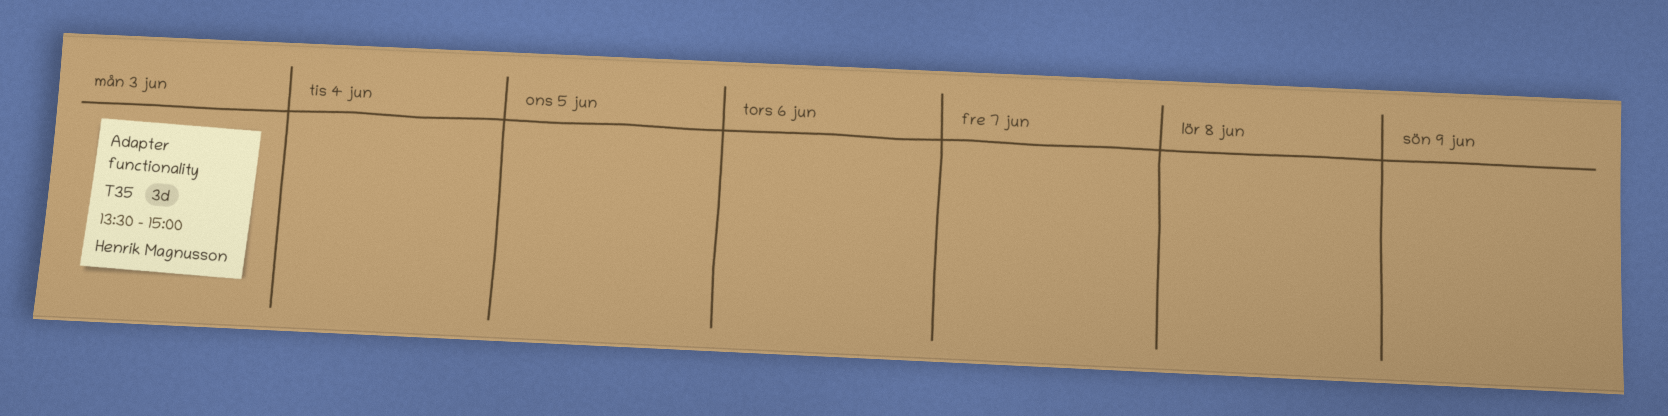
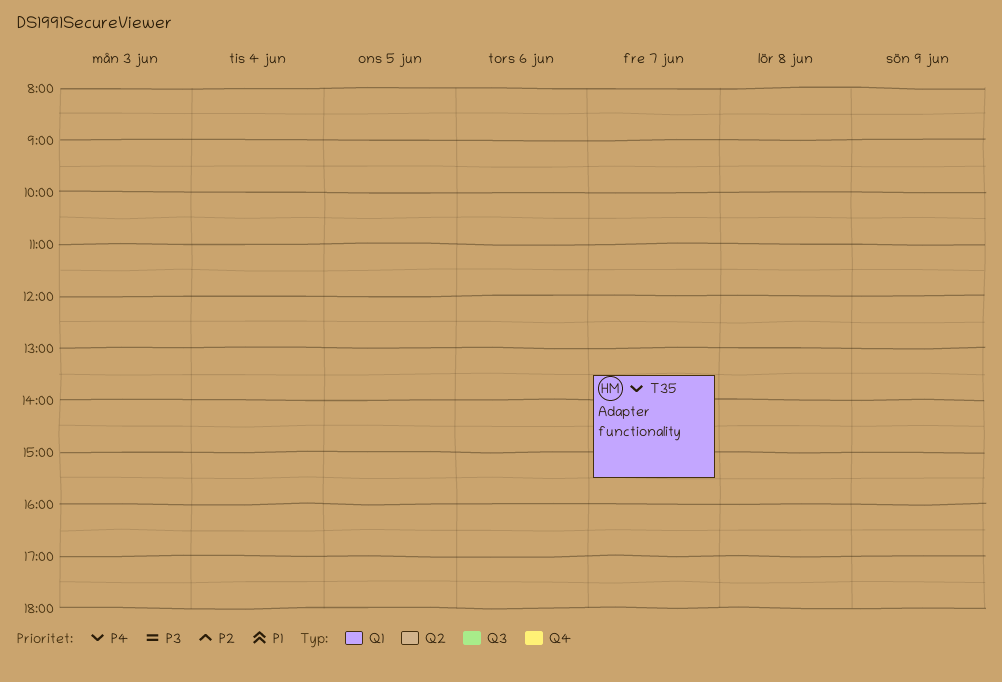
T35, day: Jun 3 -> Jun 7
T35, ends: 15:00 -> 15:30

